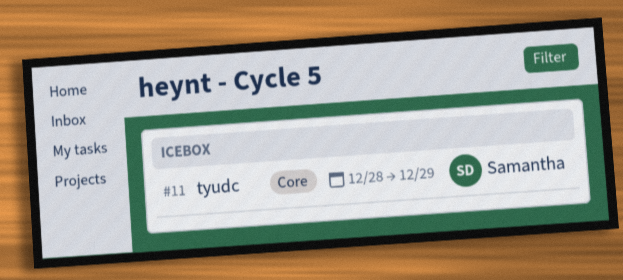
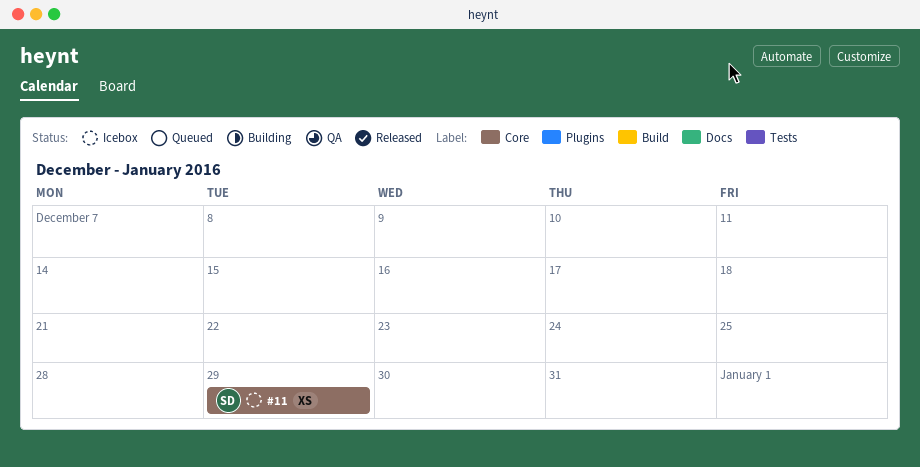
#11, start: Dec 28 -> Dec 29

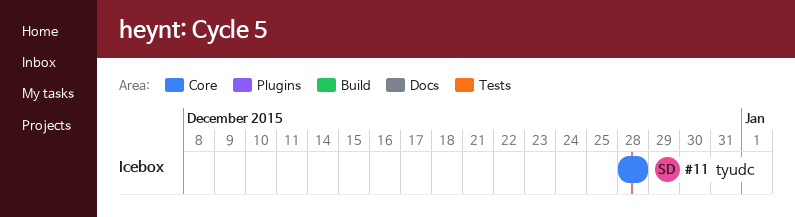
#11, start: Dec 29 -> Dec 28
#11, due: Dec 29 -> Dec 28

